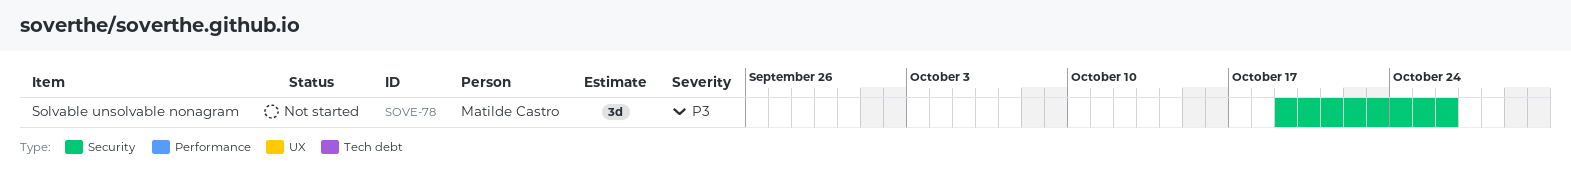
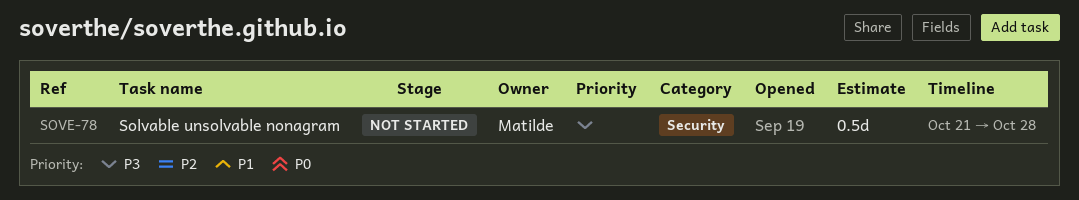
SOVE-78, estimate: 3d -> 0.5d
SOVE-78, start: Oct 19 -> Oct 21
SOVE-78, due: Oct 26 -> Oct 28

